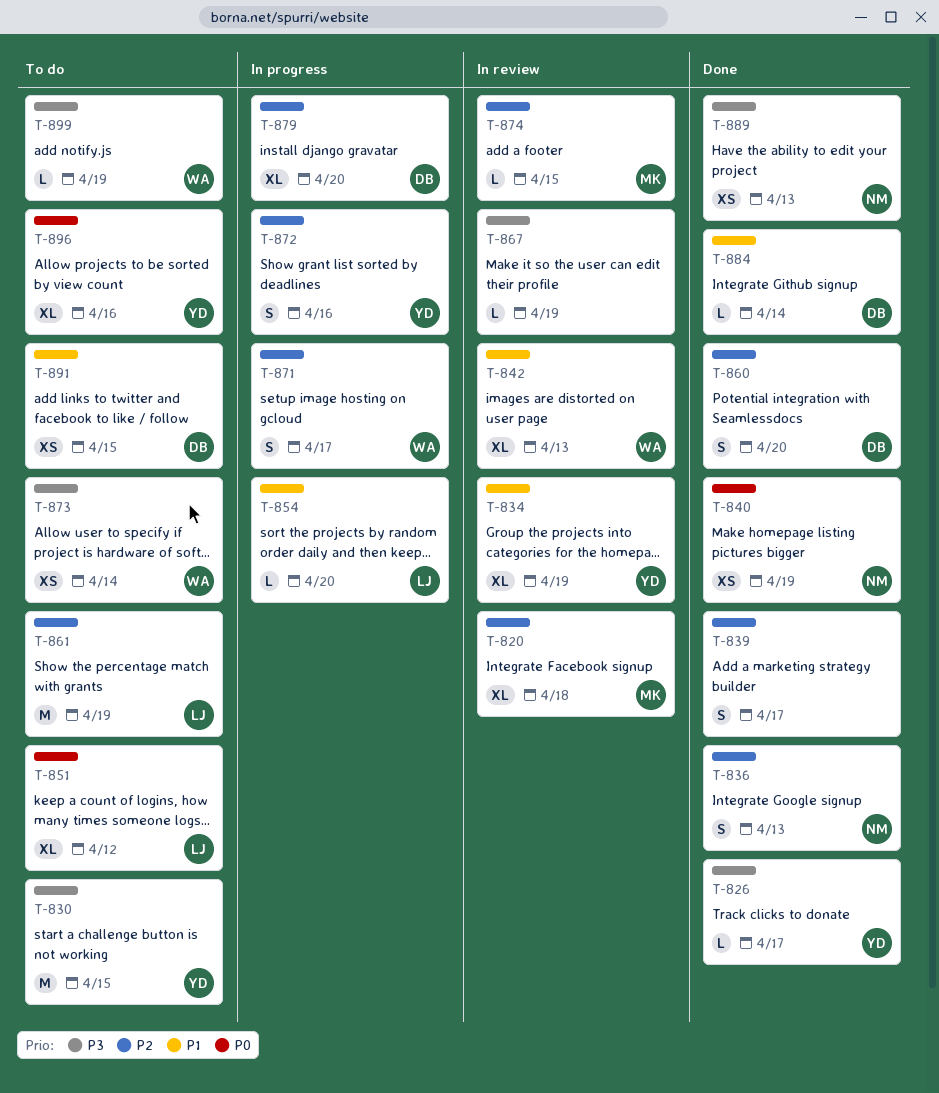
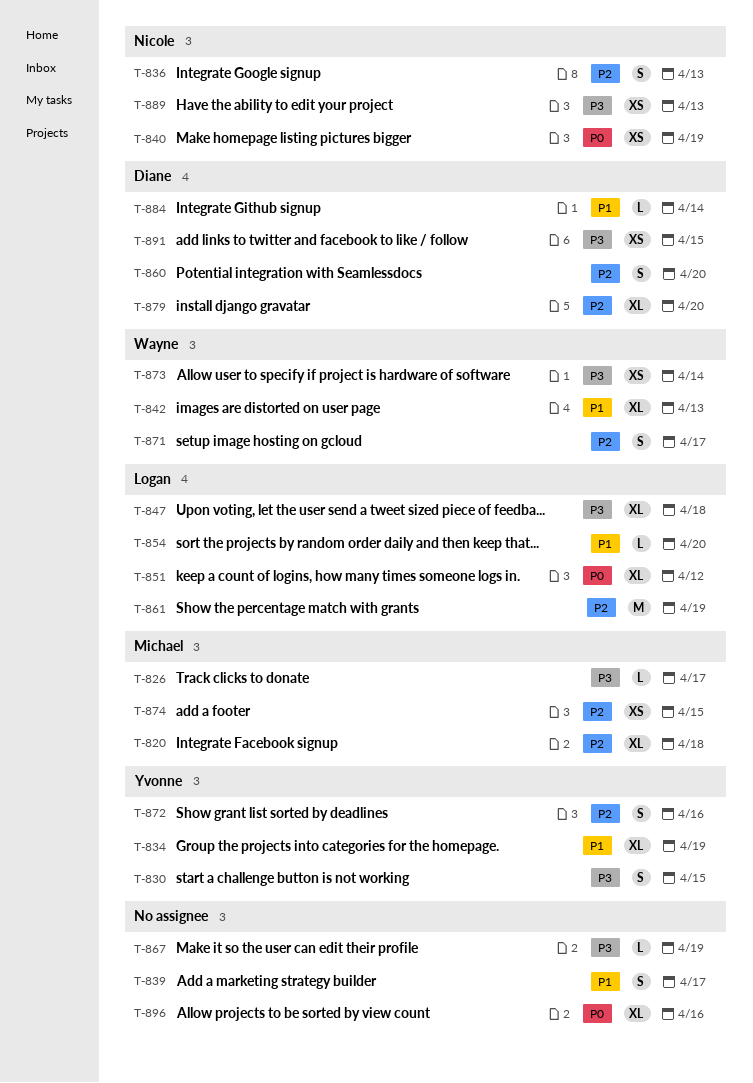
T-826, owner: Yvonne -> Michael
T-830, estimate: M -> S
T-839, priority: P2 -> P1
T-847: none -> present
T-874, estimate: L -> XS
T-891, priority: P1 -> P3
T-896, owner: Yvonne -> none
T-899: present -> none

